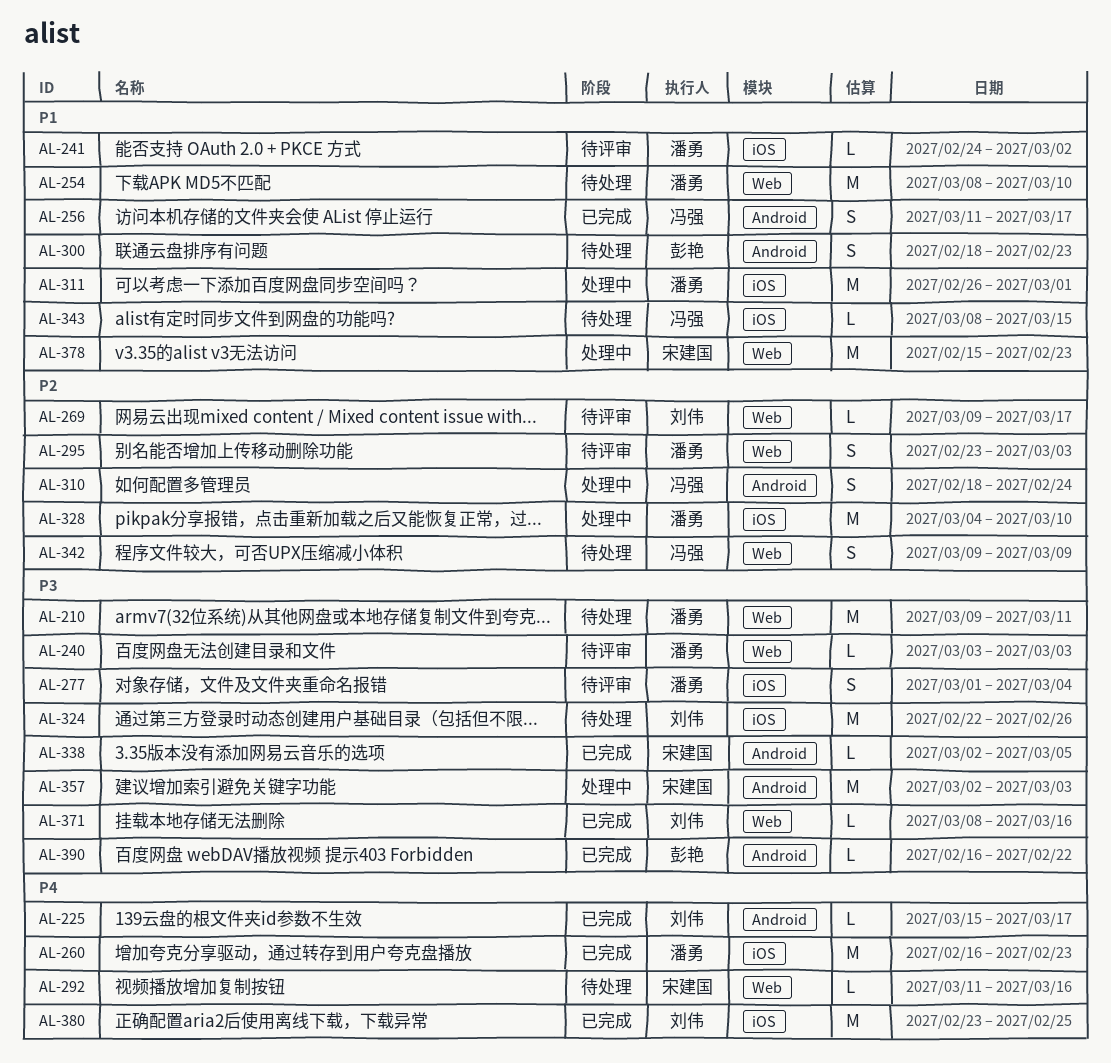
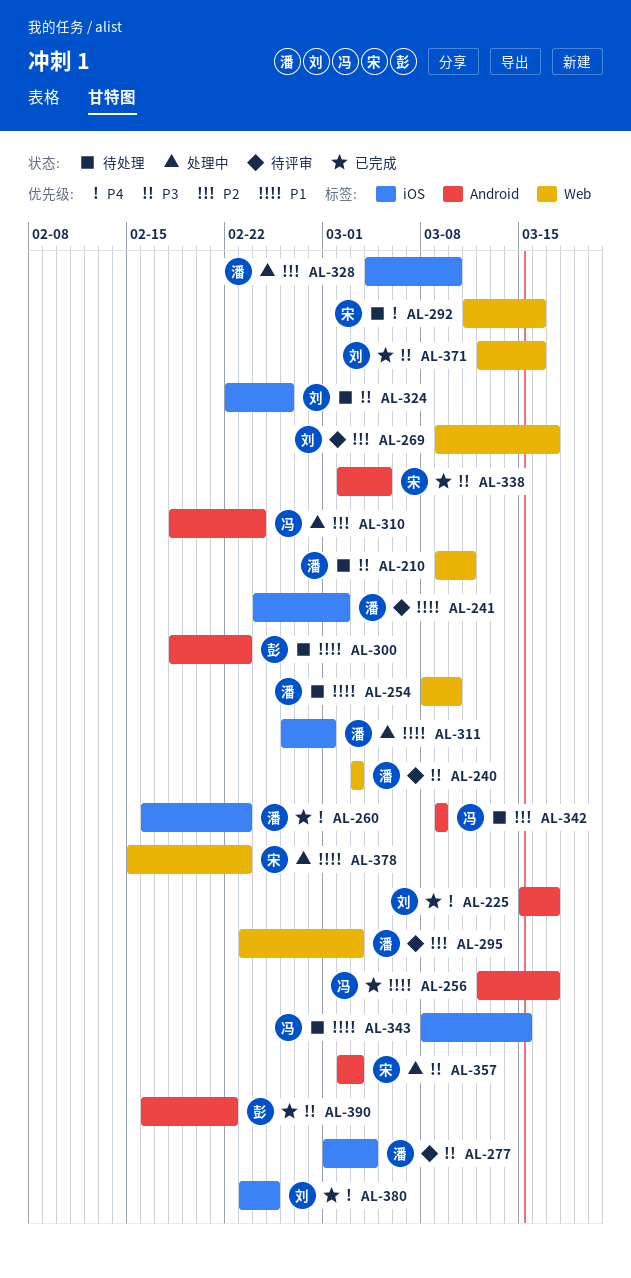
AL-256, start: Mar 11 -> Mar 12
AL-342, label: Web -> Android
AL-371, start: Mar 8 -> Mar 12

